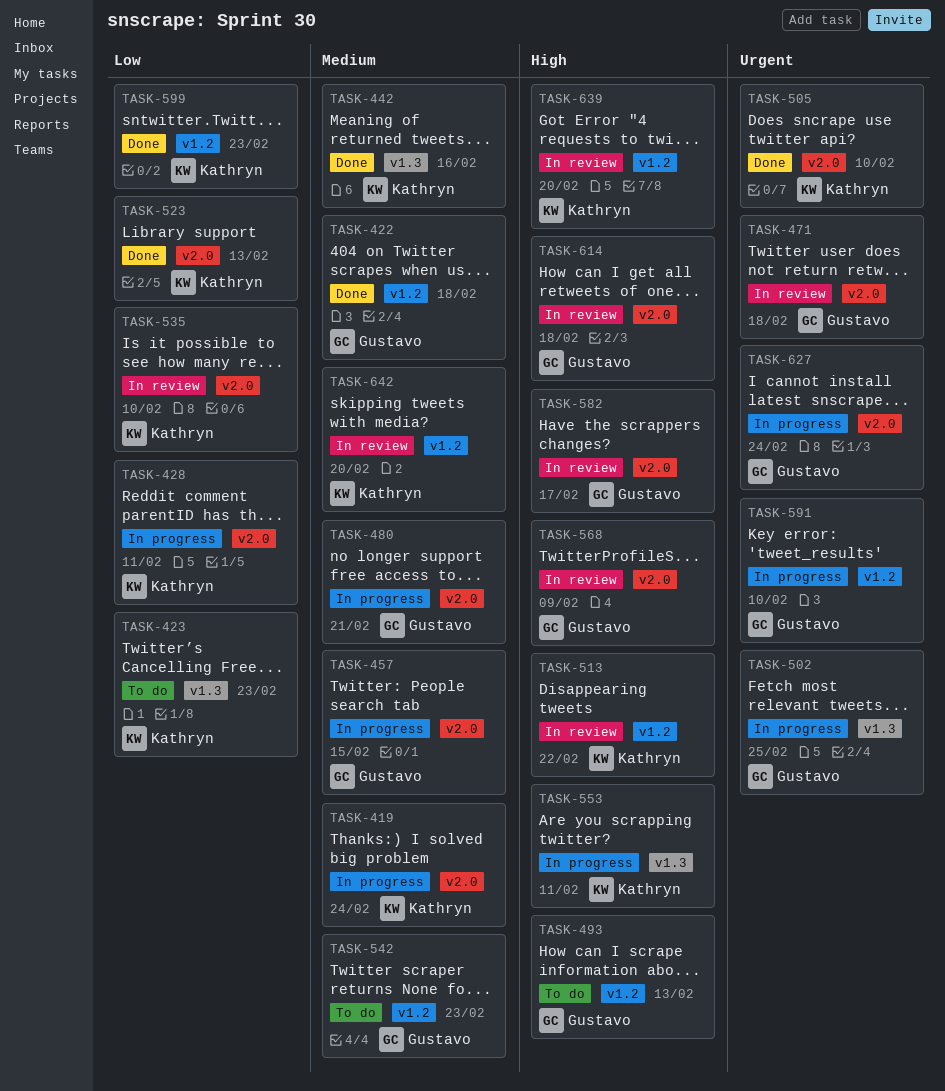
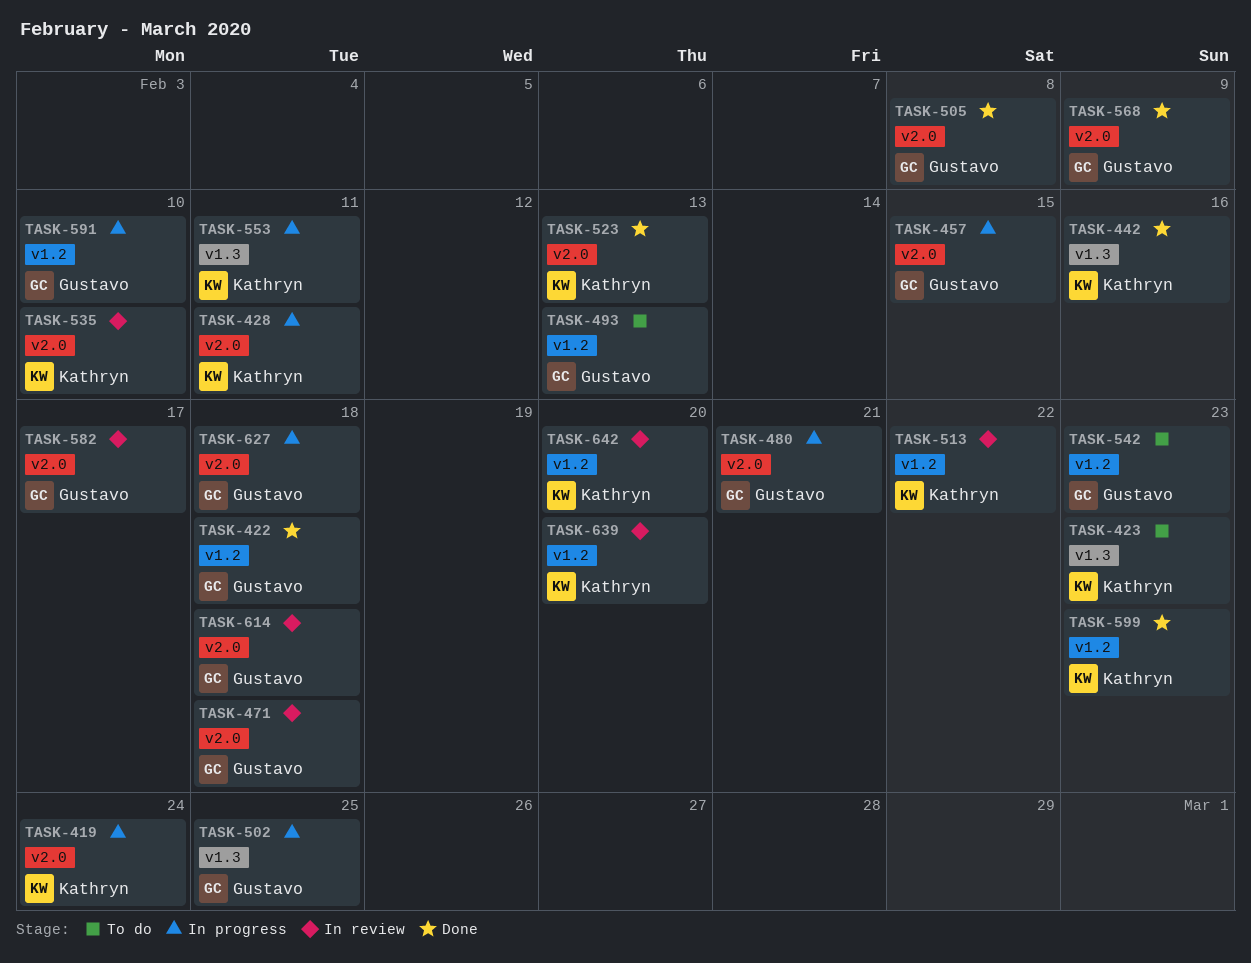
TASK-505, owner: Kathryn -> Gustavo
TASK-505, due: Feb 10 -> Feb 8
TASK-568, status: In review -> Done
TASK-627, due: Feb 24 -> Feb 18

